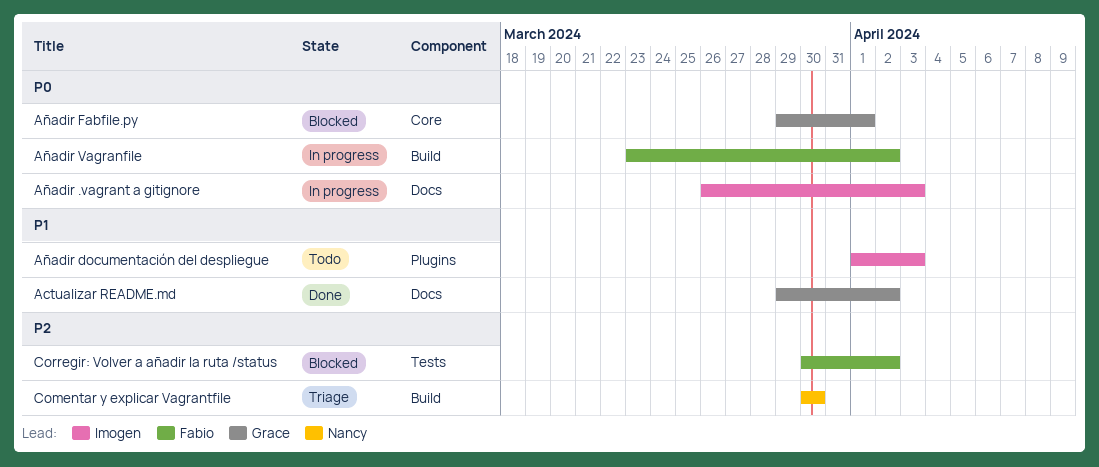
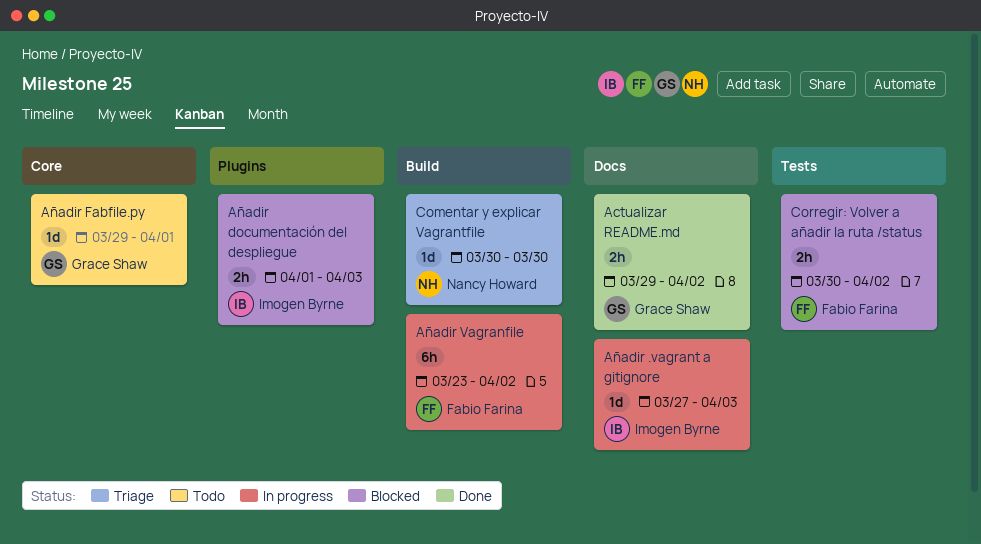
Añadir .vagrant a gitignore, start: Mar 26 -> Mar 27
Añadir documentación del despliegue, status: Todo -> Blocked
Añadir Fabfile.py, status: Blocked -> Todo

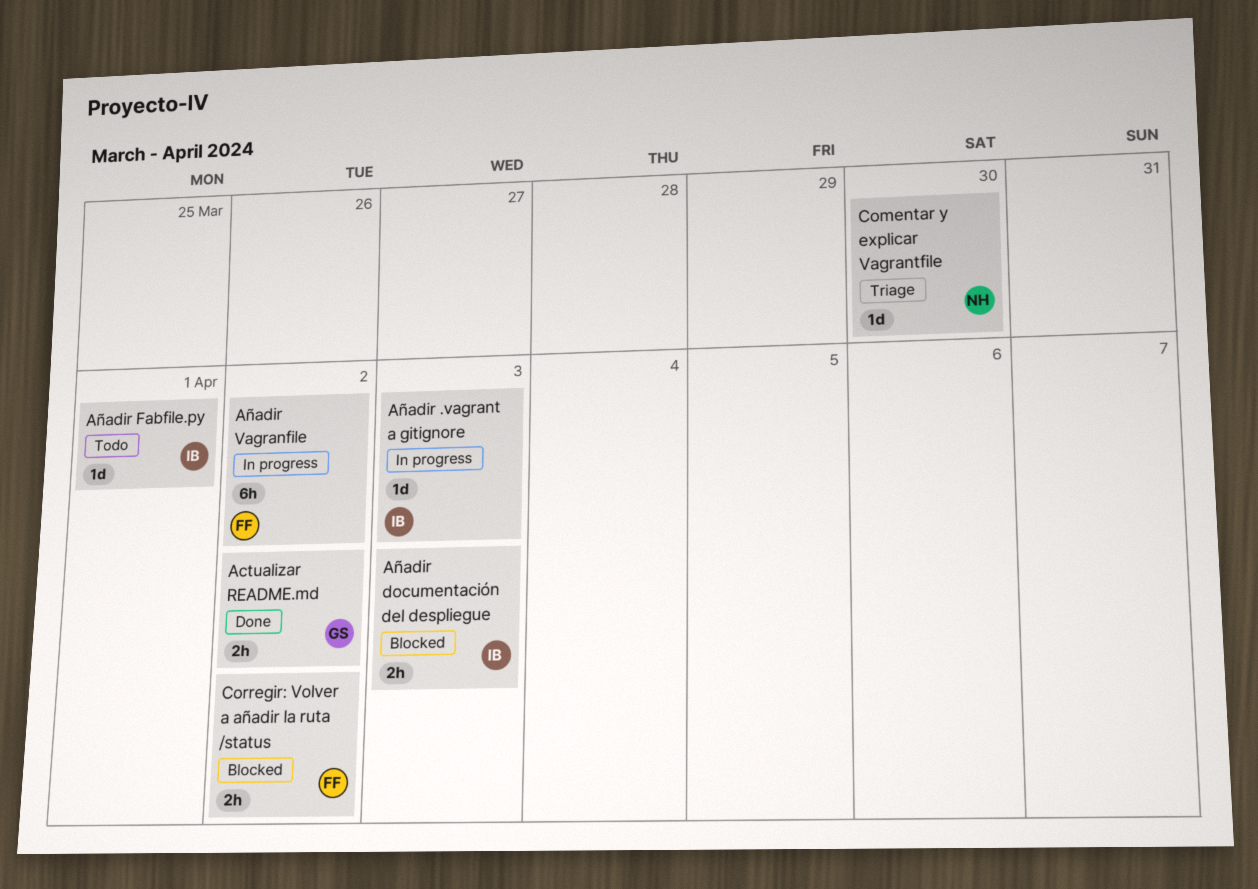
Añadir Fabfile.py, owner: Grace Shaw -> Imogen Byrne

